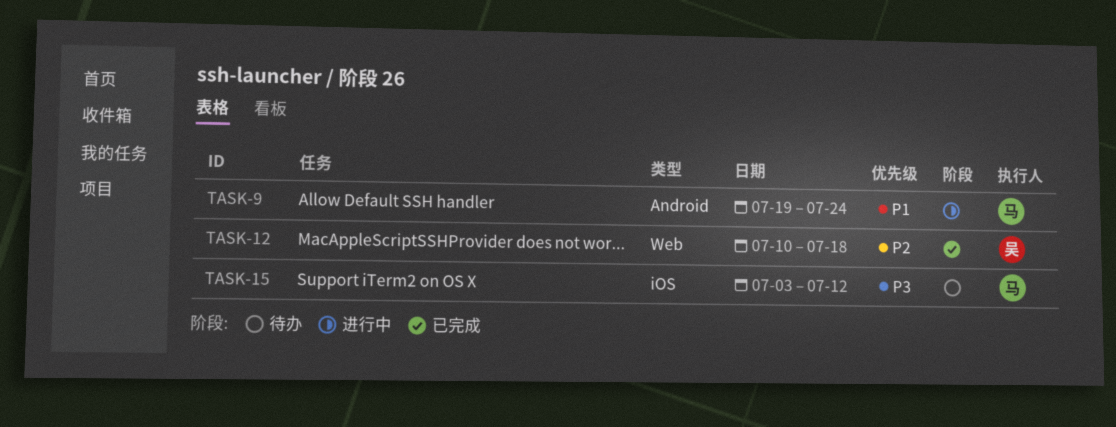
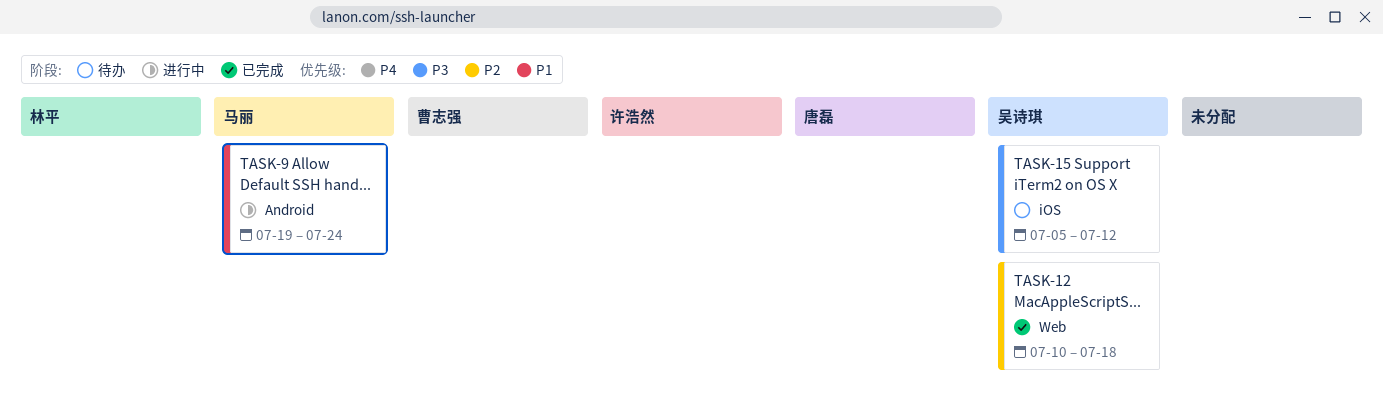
TASK-15, owner: 马丽 -> 吴诗琪
TASK-15, start: Jul 3 -> Jul 5

